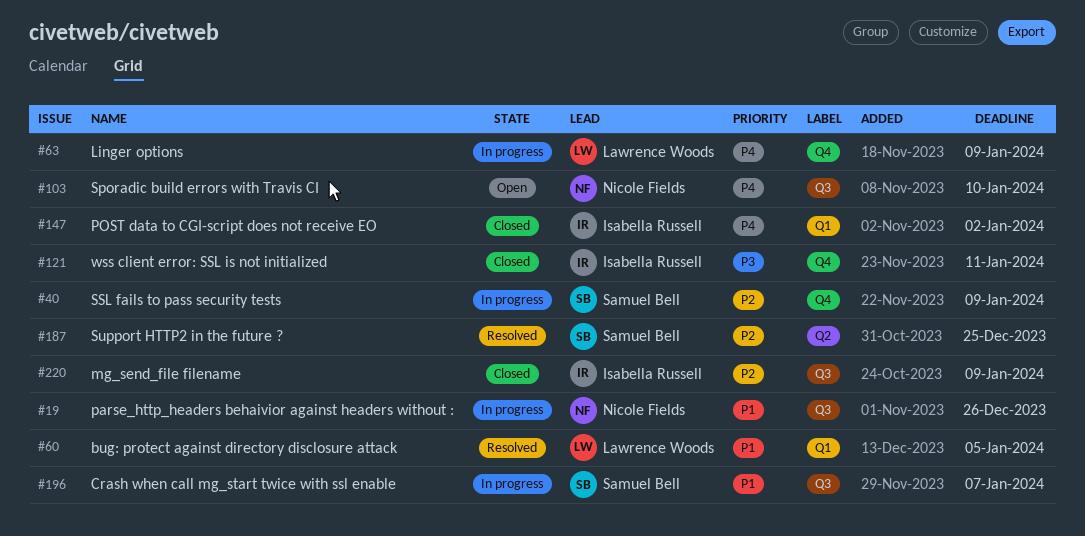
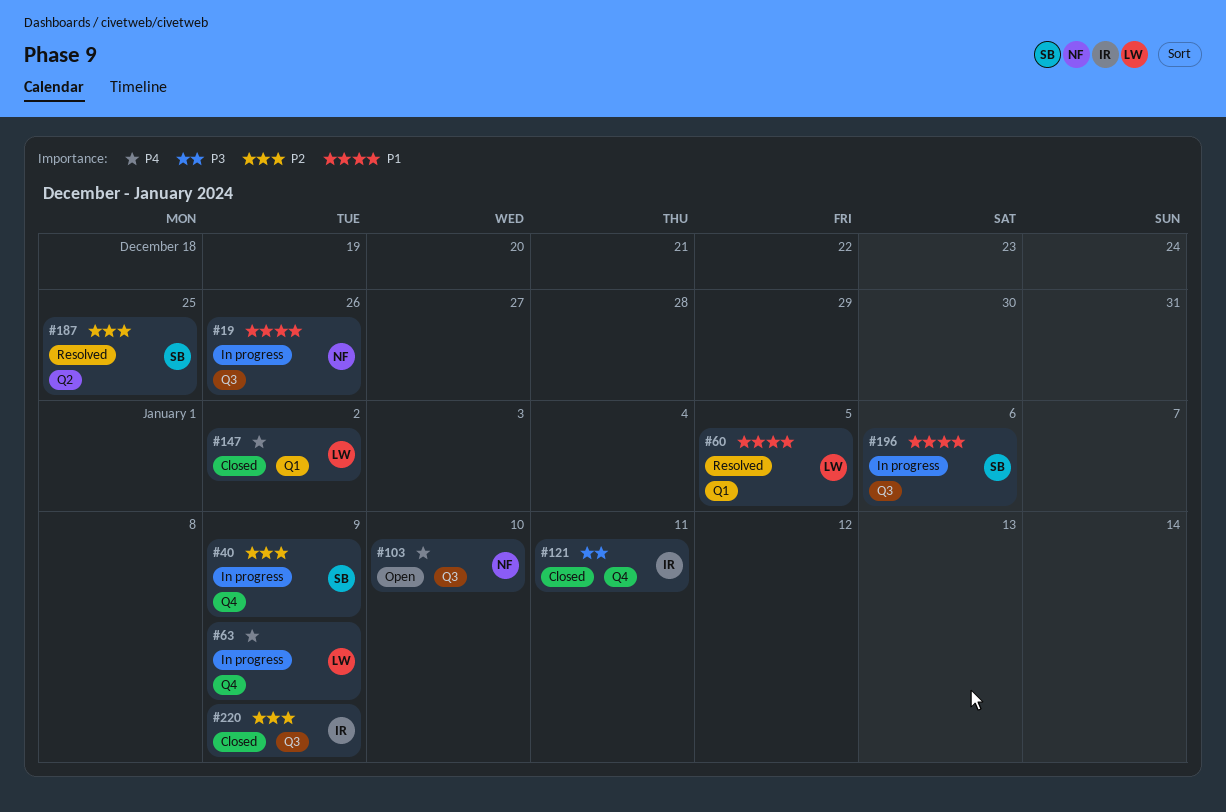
#147, owner: Isabella Russell -> Lawrence Woods
#196, due: Jan 7 -> Jan 6

